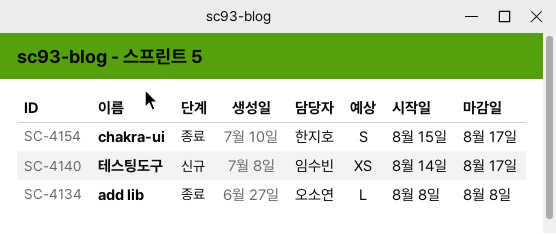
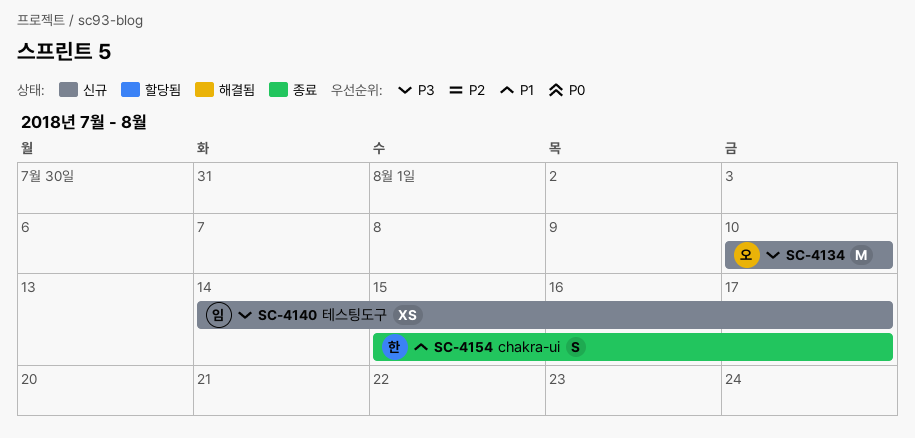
SC-4134, status: 종료 -> 신규
SC-4134, estimate: L -> M
SC-4134, start: Aug 8 -> Aug 10
SC-4134, due: Aug 8 -> Aug 10

